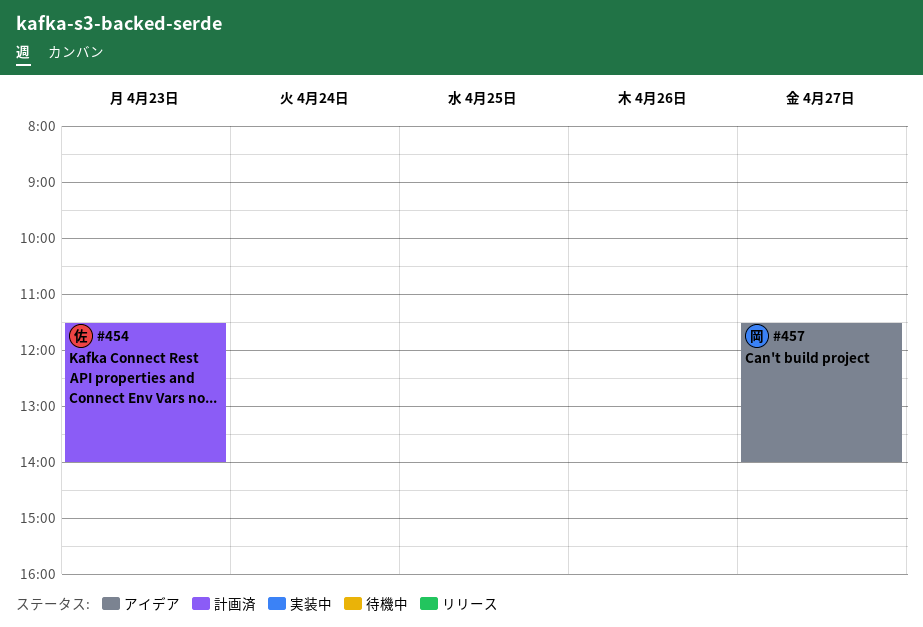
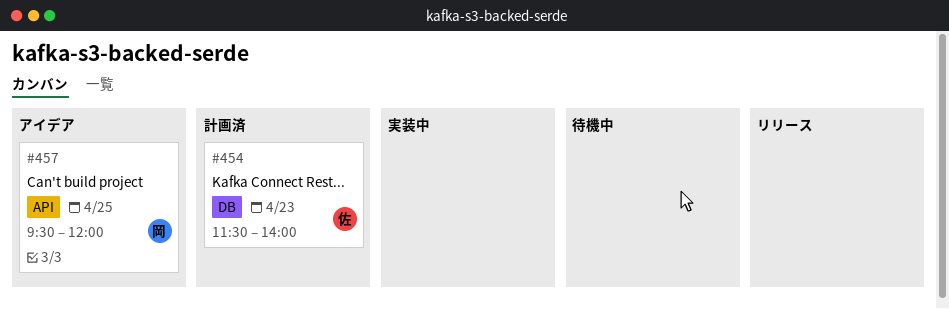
#457, day: Apr 27 -> Apr 25
#457, begins: 11:30 -> 09:30
#457, ends: 14:00 -> 12:00

